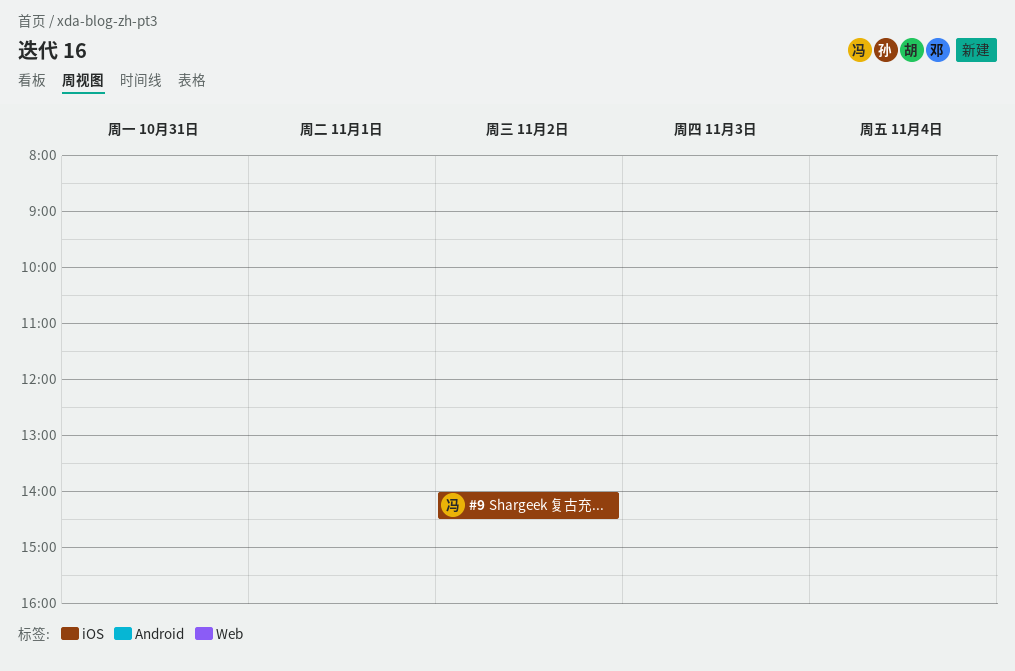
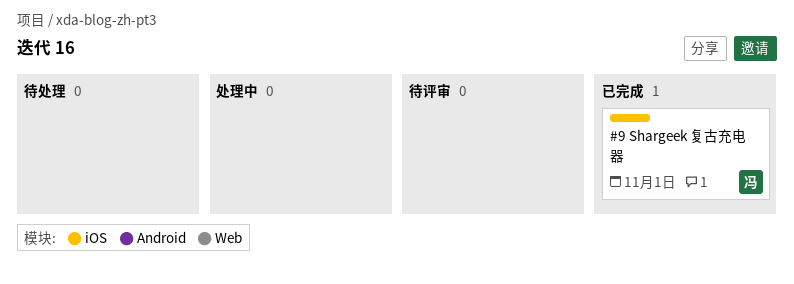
#9, day: Nov 2 -> Nov 1

